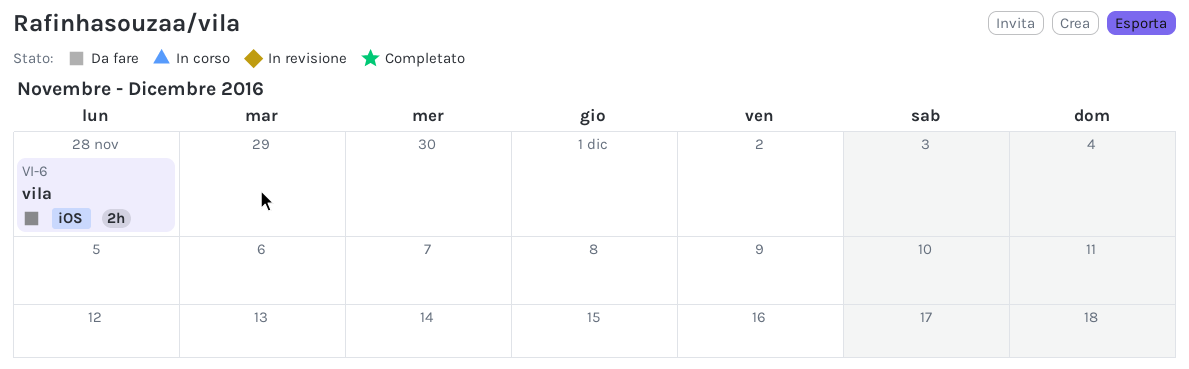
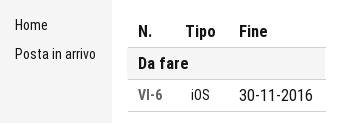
VI-6, due: Nov 28 -> Nov 30

